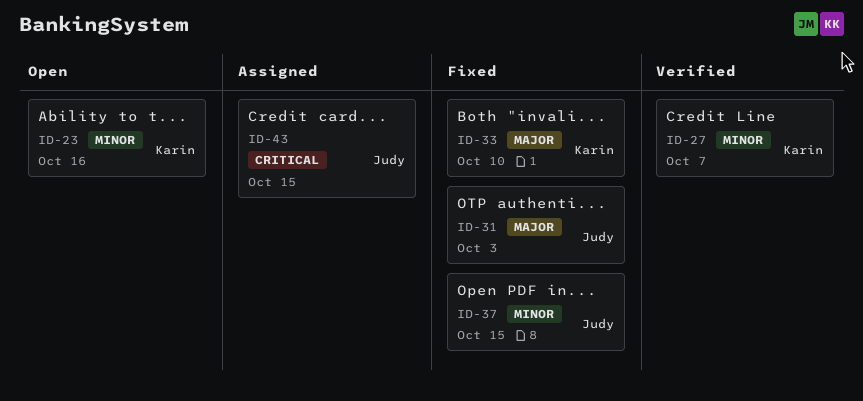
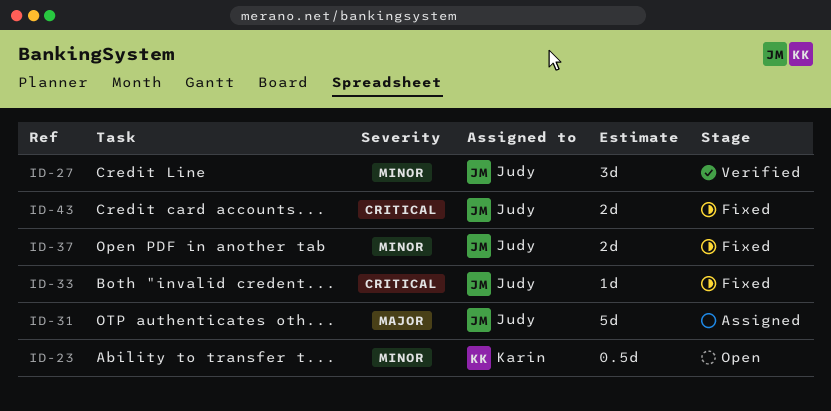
ID-27, owner: Karin -> Judy
ID-31, status: Fixed -> Assigned
ID-33, owner: Karin -> Judy
ID-33, priority: Major -> Critical
ID-43, status: Assigned -> Fixed

